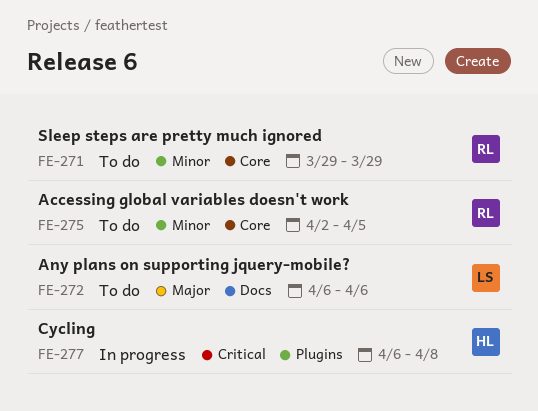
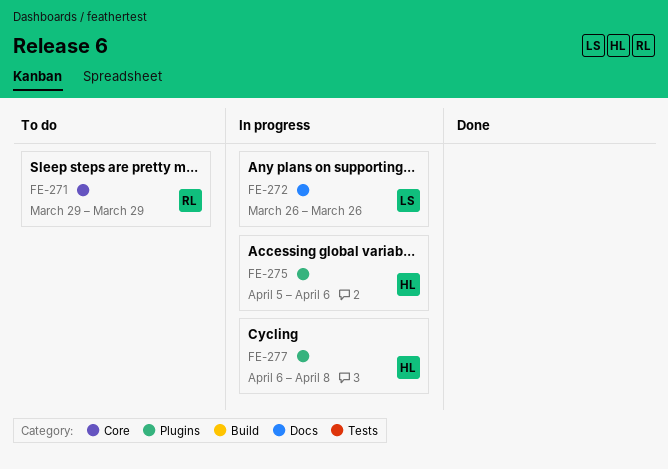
FE-272, status: To do -> In progress
FE-272, start: Apr 6 -> Mar 26
FE-272, due: Apr 6 -> Mar 26
FE-275, status: To do -> In progress
FE-275, owner: RL -> HL
FE-275, label: Core -> Plugins
FE-275, start: Apr 2 -> Apr 5
FE-275, due: Apr 5 -> Apr 6

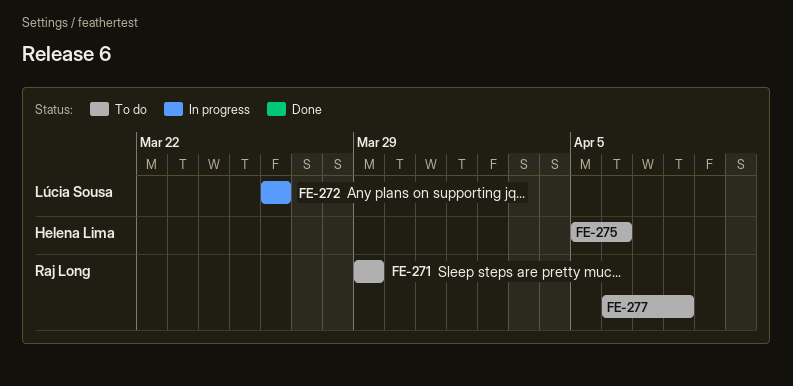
FE-275, status: In progress -> To do
FE-277, status: In progress -> To do
FE-277, owner: Helena Lima -> Raj Long

